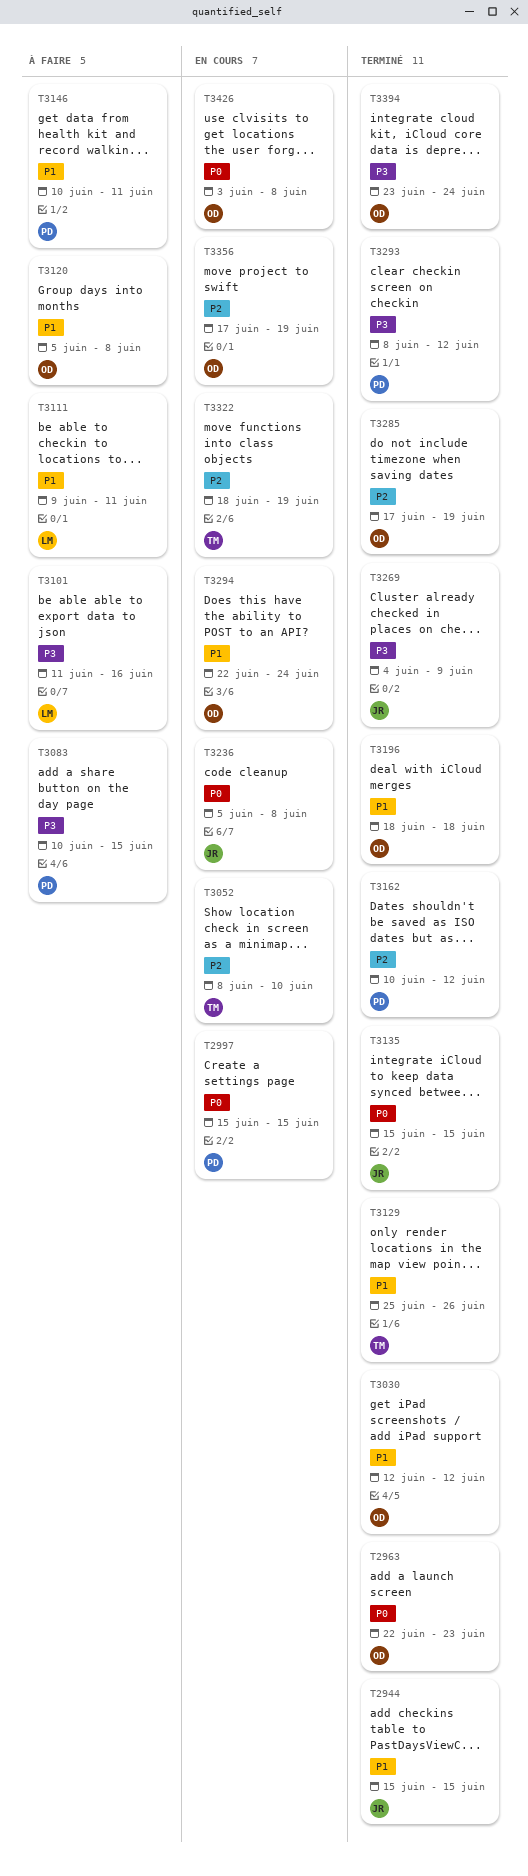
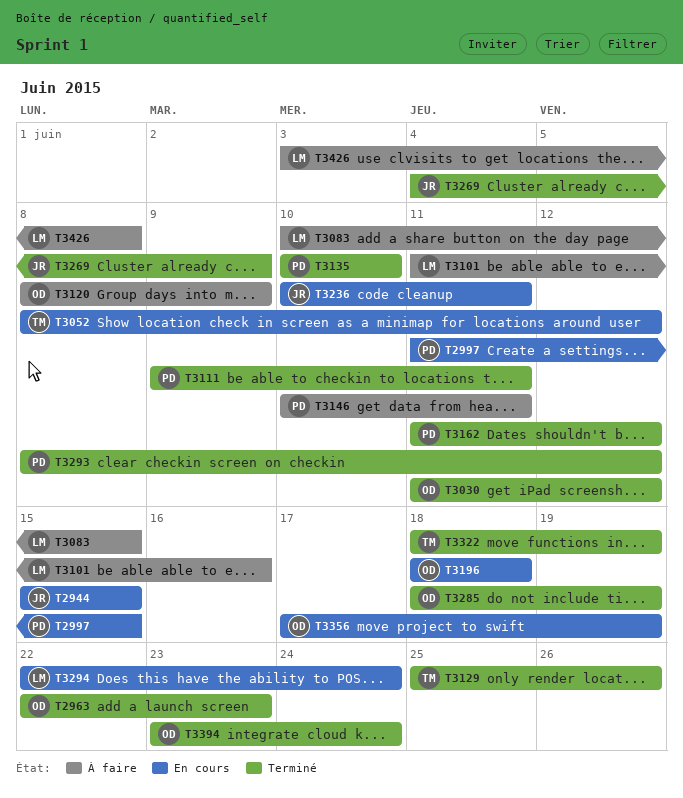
T2944, status: Terminé -> En cours
T2997, start: Jun 15 -> Jun 11
T3030, start: Jun 12 -> Jun 11
T3052, due: Jun 10 -> Jun 12
T3083, owner: PD -> LM
T3111, status: À faire -> Terminé
T3111, owner: LM -> PD
T3120, start: Jun 5 -> Jun 8
T3120, due: Jun 8 -> Jun 9
T3135, owner: JR -> PD
T3135, start: Jun 15 -> Jun 10
T3135, due: Jun 15 -> Jun 10
T3162, start: Jun 10 -> Jun 11
T3196, status: Terminé -> En cours
T3236, start: Jun 5 -> Jun 10
T3236, due: Jun 8 -> Jun 11
T3285, start: Jun 17 -> Jun 18
T3294, owner: OD -> LM
T3322, status: En cours -> Terminé
T3426, status: En cours -> À faire
T3426, owner: OD -> LM

